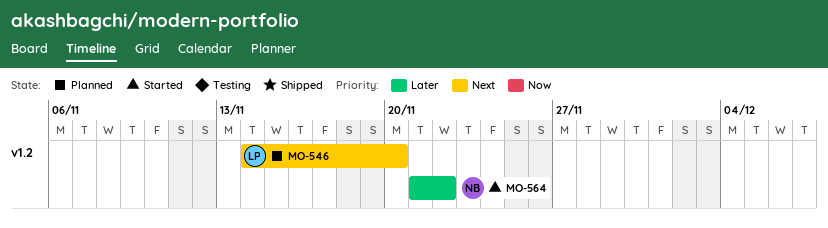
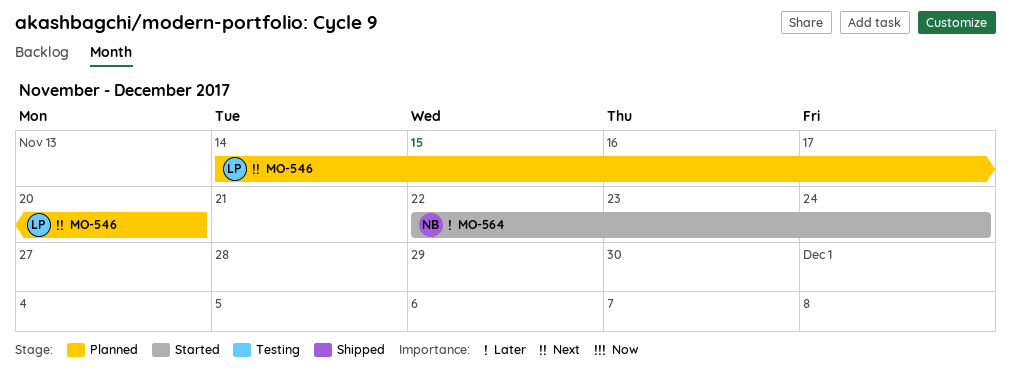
MO-564, start: Nov 21 -> Nov 22
MO-564, due: Nov 22 -> Nov 24

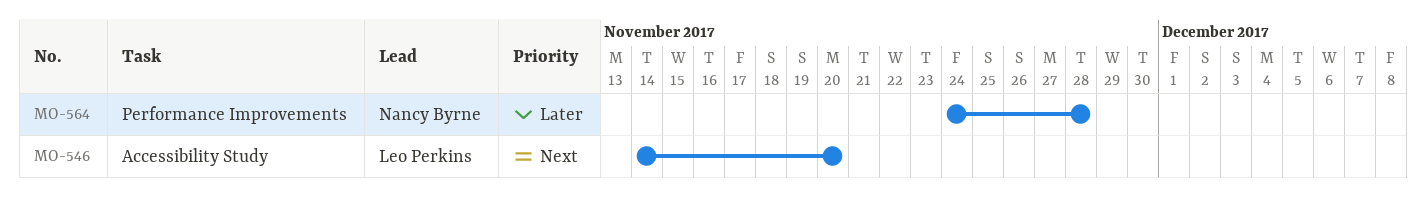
MO-564, start: Nov 22 -> Nov 24
MO-564, due: Nov 24 -> Nov 28

